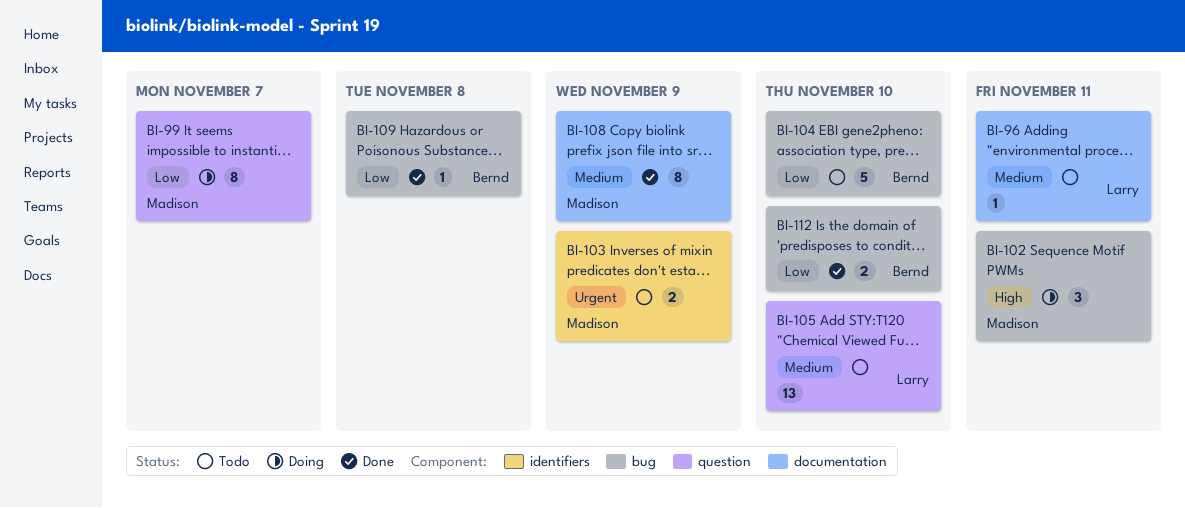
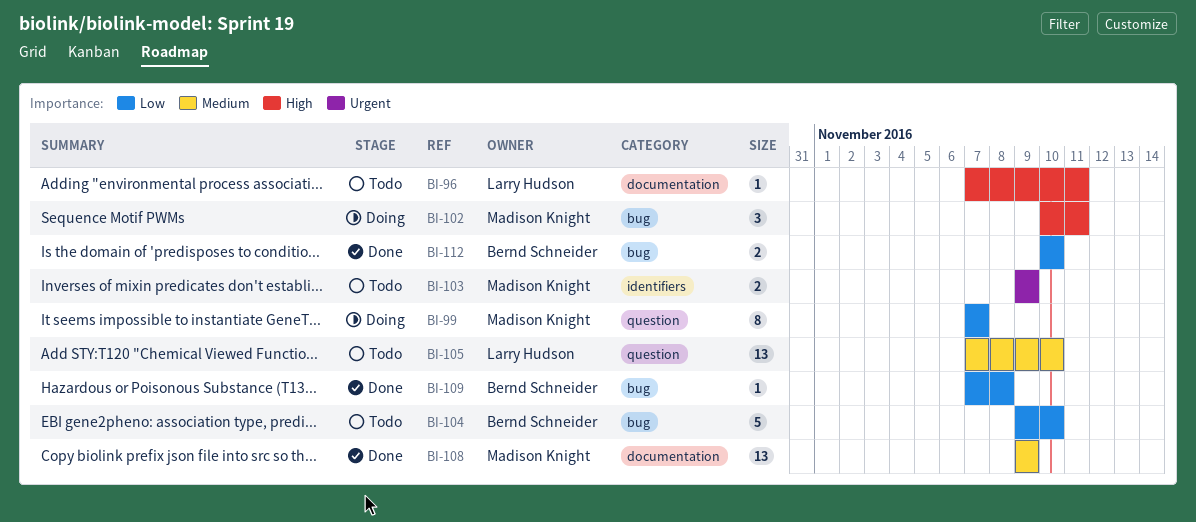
BI-96, priority: Medium -> High
BI-108, estimate: 8 -> 13

